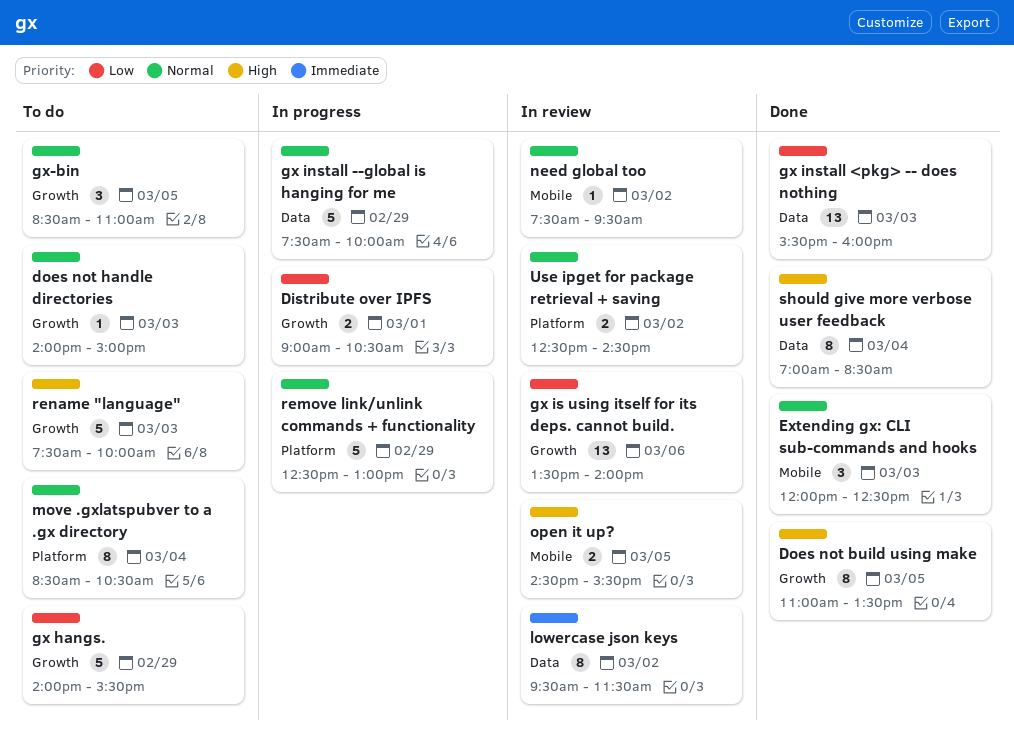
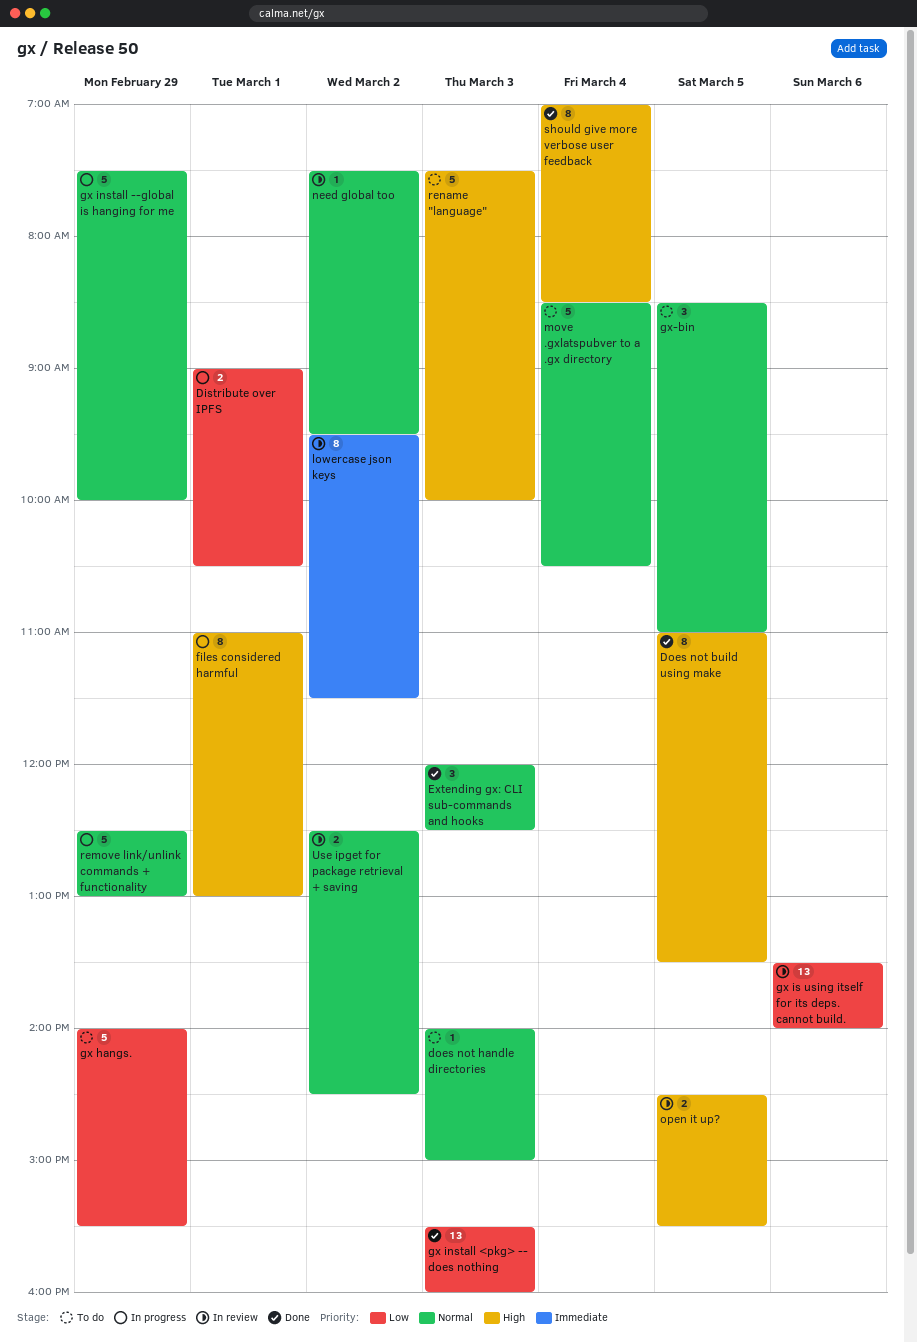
files considered harmful: none -> present
move .gxlatspubver to a .gx directory, estimate: 8 -> 5

